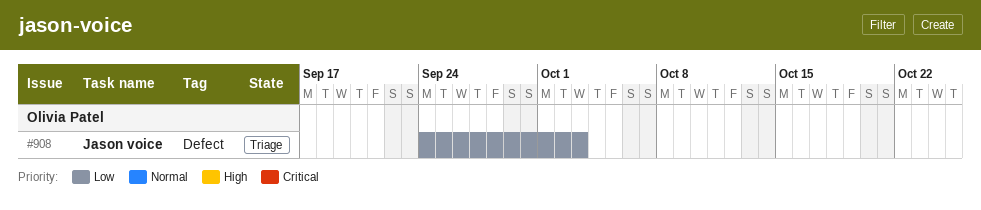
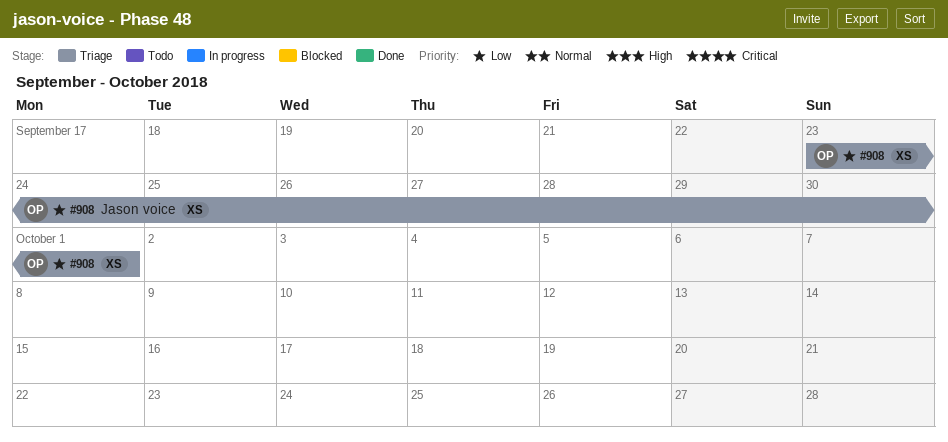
#908, start: Sep 24 -> Sep 23
#908, due: Oct 3 -> Oct 1

